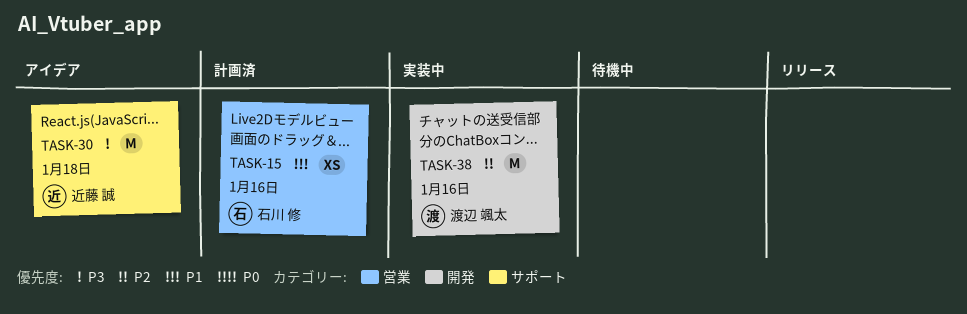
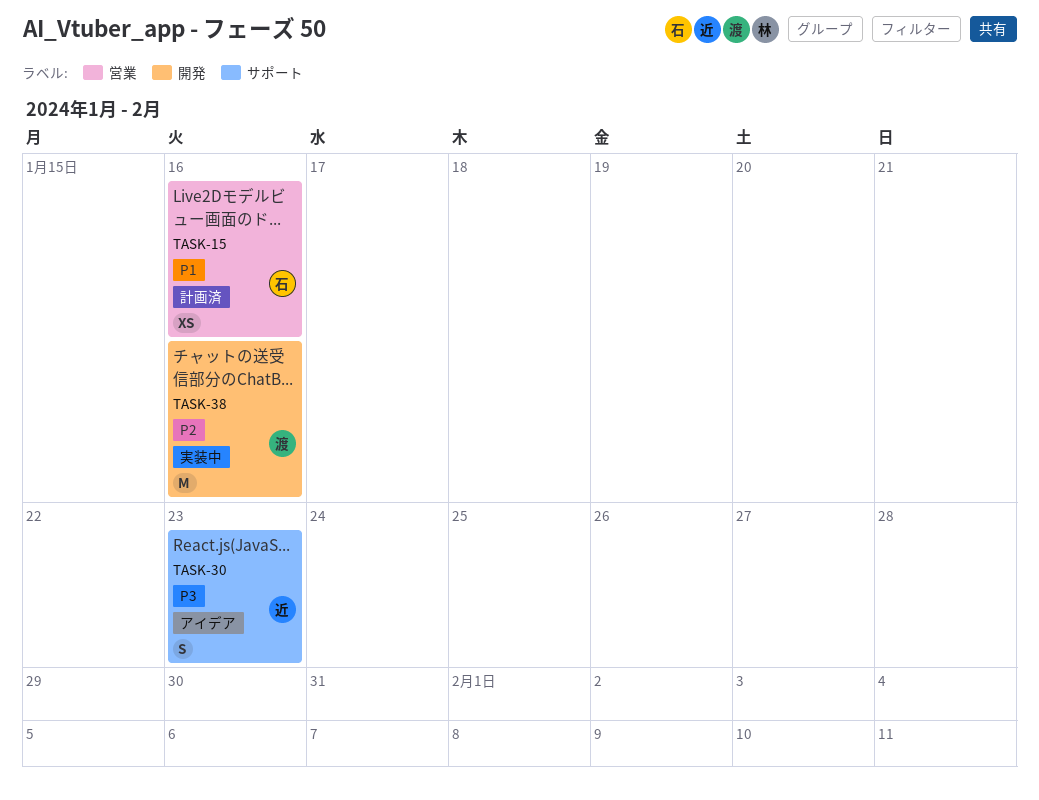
TASK-30, estimate: M -> S
TASK-30, due: Jan 18 -> Jan 23

